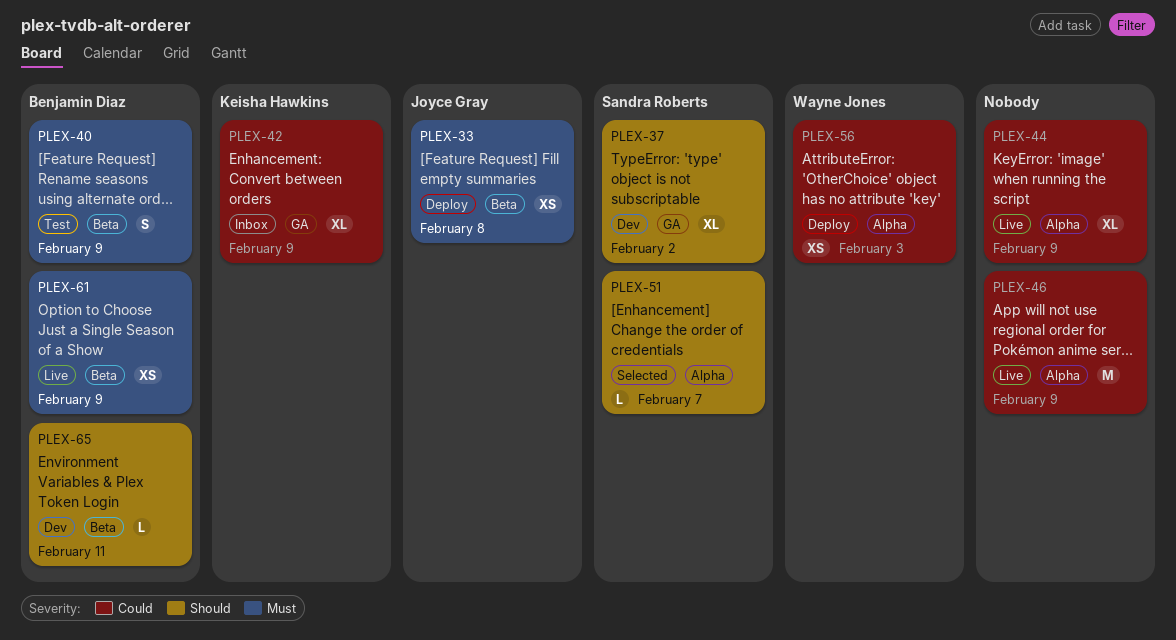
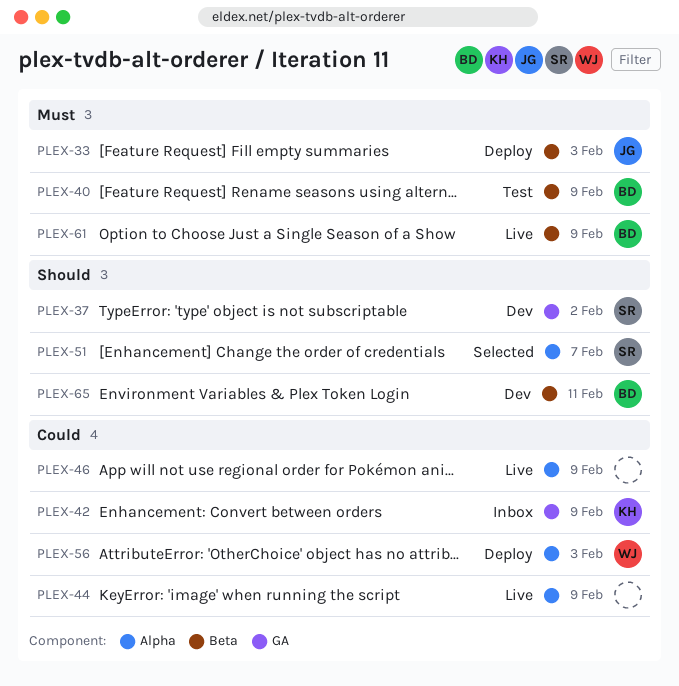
PLEX-33, due: Feb 8 -> Feb 3

